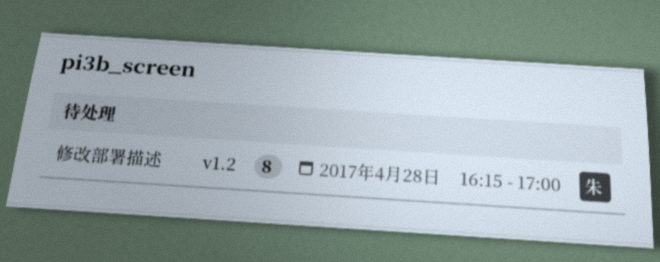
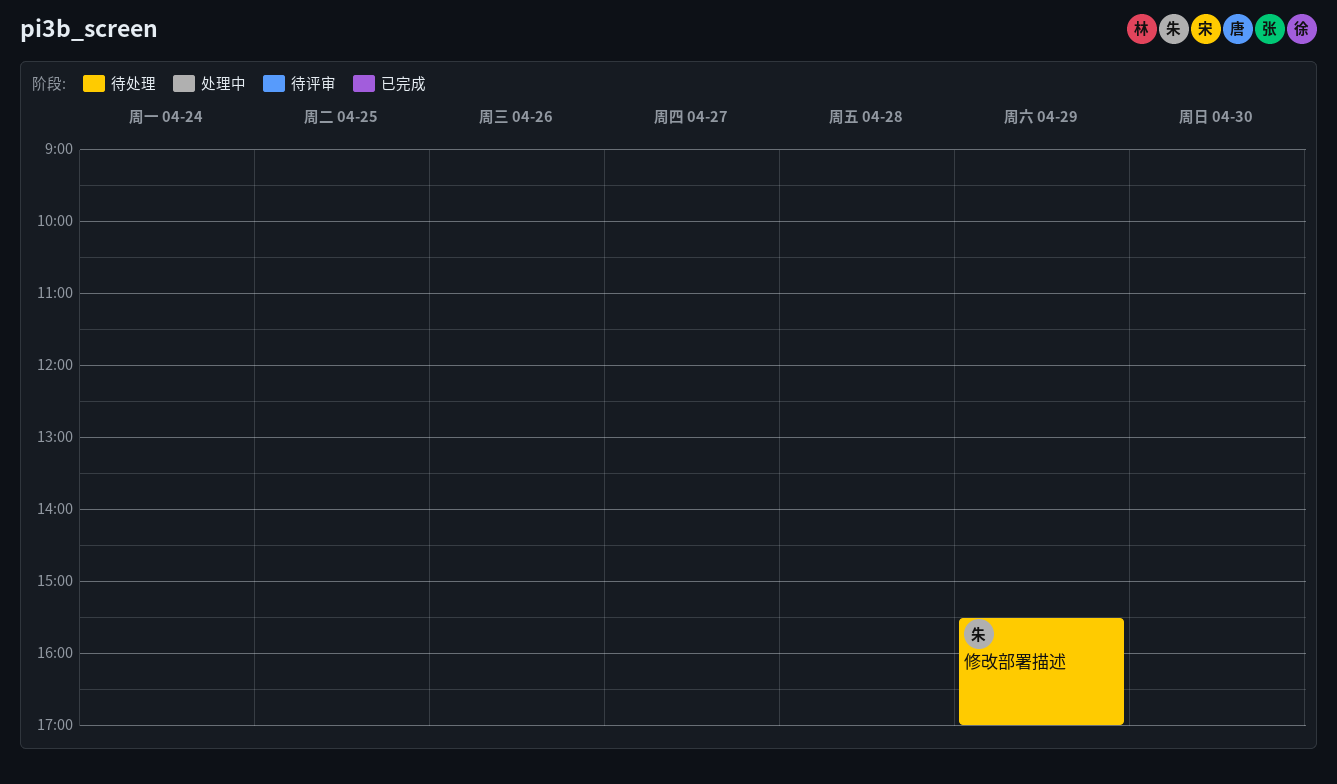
修改部署描述, day: Apr 28 -> Apr 29
修改部署描述, begins: 16:15 -> 15:30

